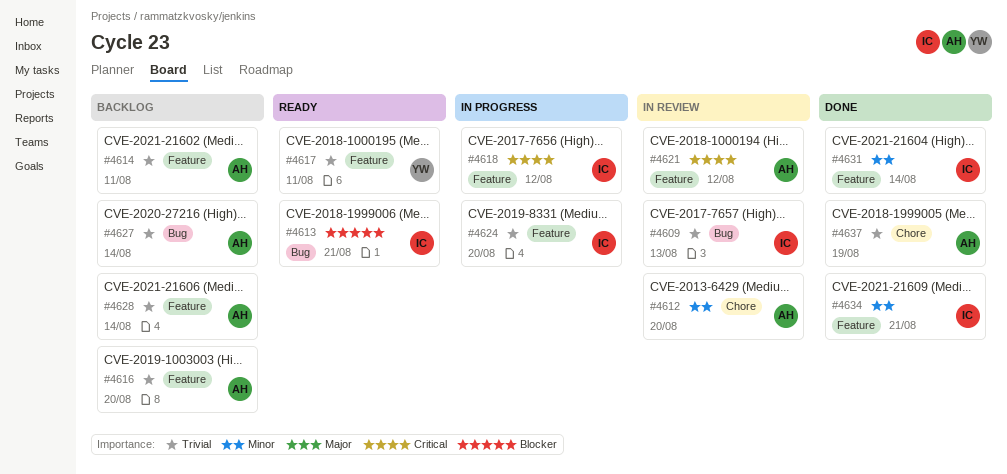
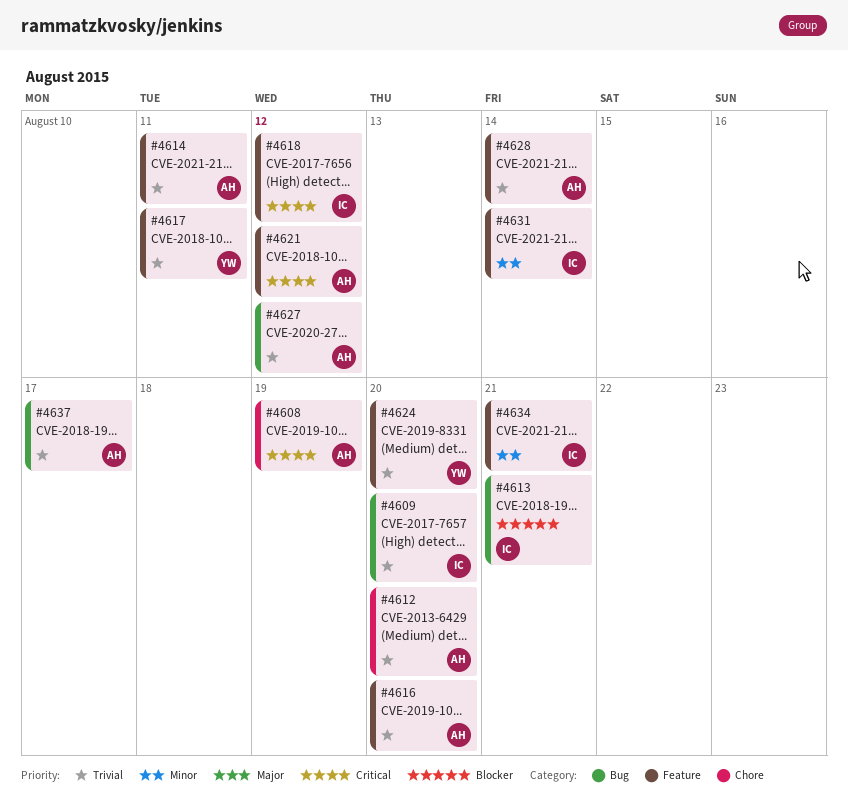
#4608: none -> present
#4609, due: Aug 13 -> Aug 20
#4612, priority: Minor -> Trivial
#4624, owner: IC -> YW
#4627, due: Aug 14 -> Aug 12
#4637, label: Chore -> Bug
#4637, due: Aug 19 -> Aug 17

